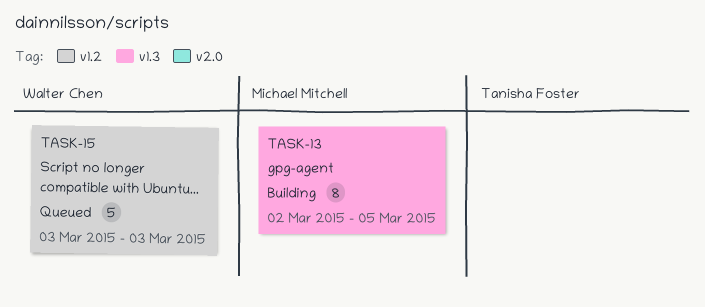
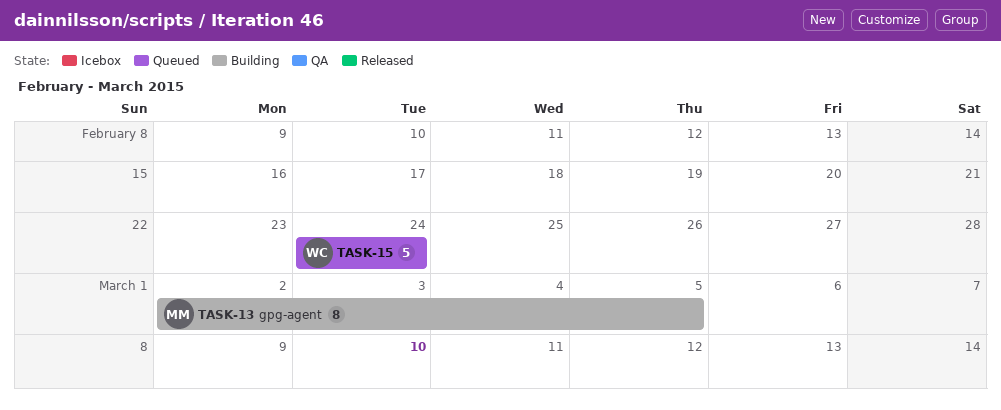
TASK-15, start: Mar 3 -> Feb 24
TASK-15, due: Mar 3 -> Feb 24

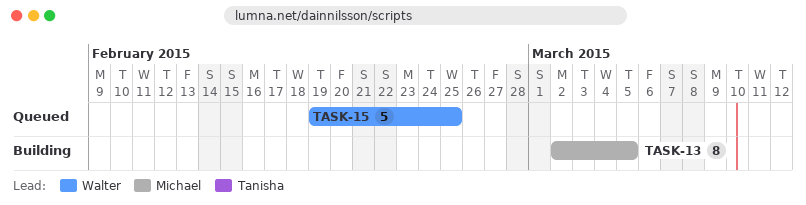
TASK-15, start: Feb 24 -> Feb 19
TASK-15, due: Feb 24 -> Feb 25

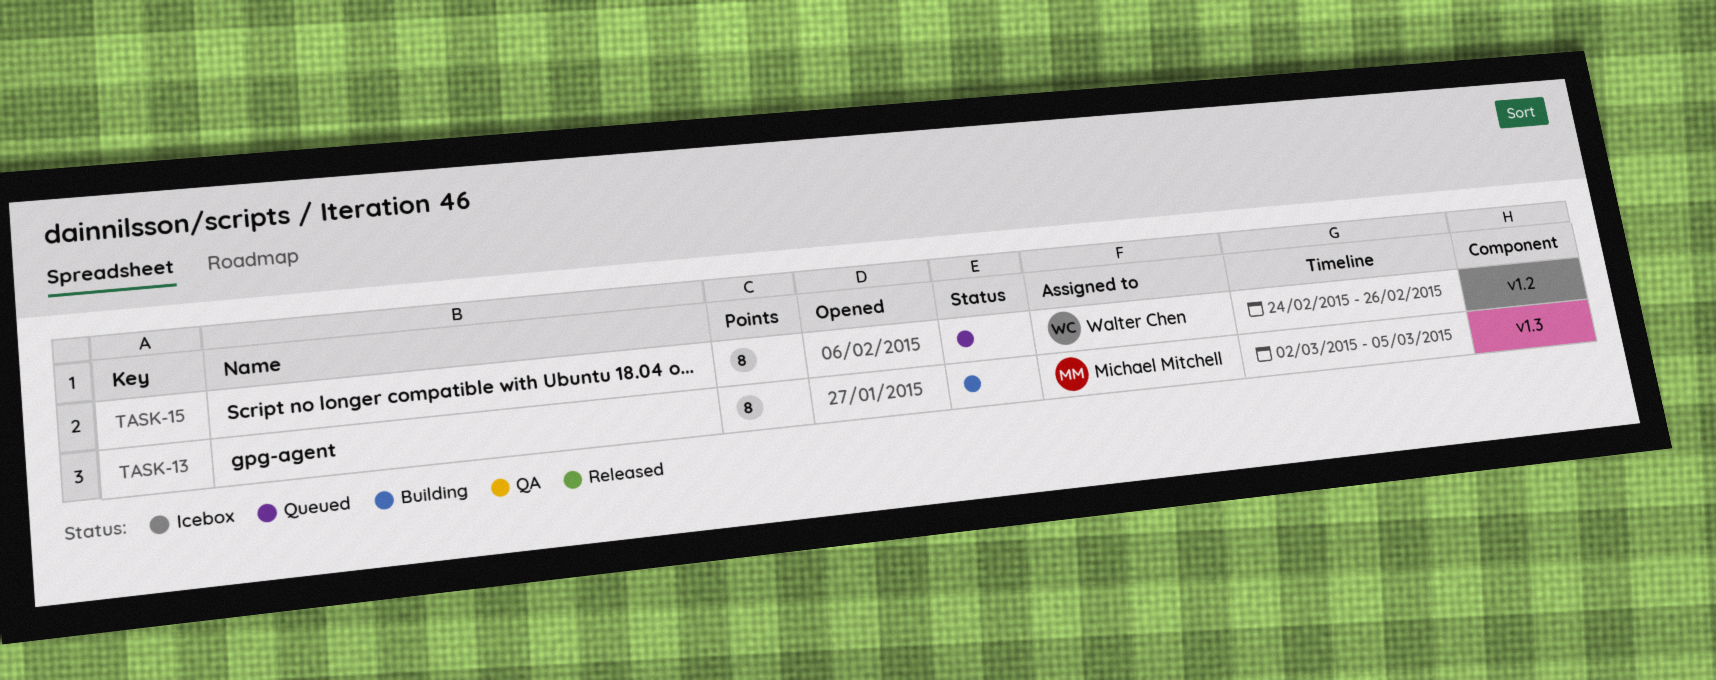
TASK-15, estimate: 5 -> 8
TASK-15, start: Feb 19 -> Feb 24
TASK-15, due: Feb 25 -> Feb 26

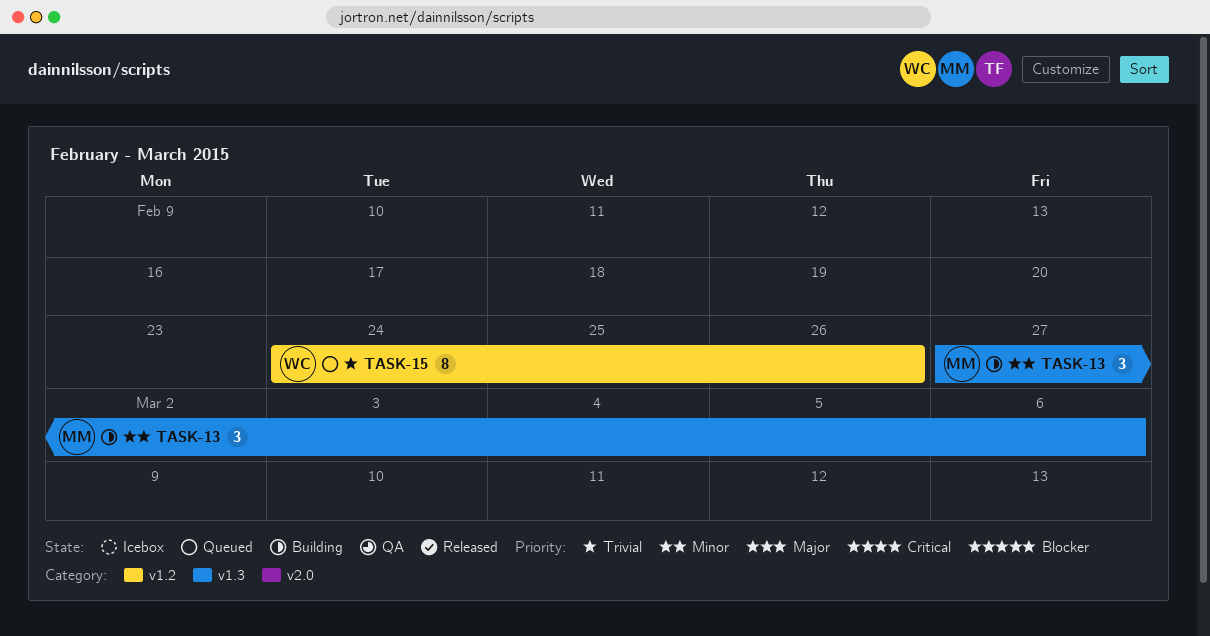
TASK-13, estimate: 8 -> 3
TASK-13, start: Mar 2 -> Feb 27
TASK-13, due: Mar 5 -> Mar 6

